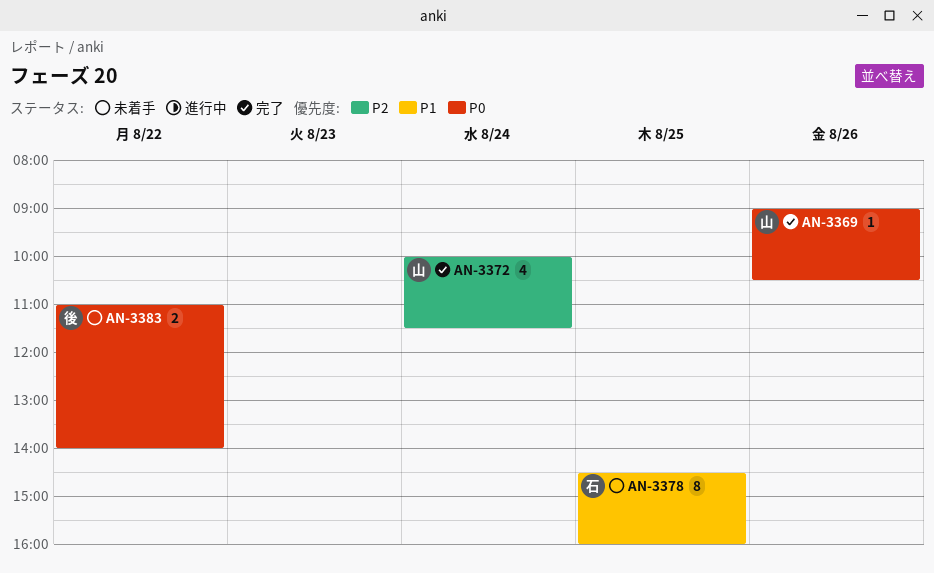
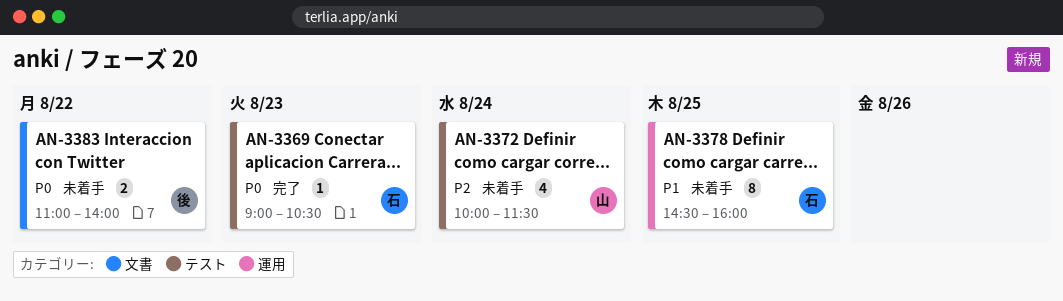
AN-3369, owner: 山 -> 石
AN-3369, day: Aug 26 -> Aug 23
AN-3372, status: 完了 -> 未着手

